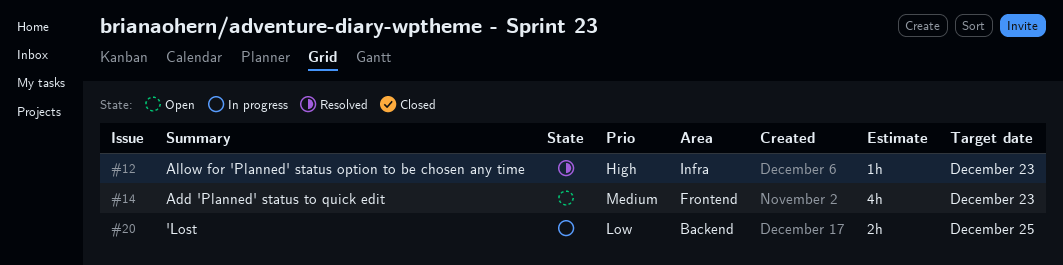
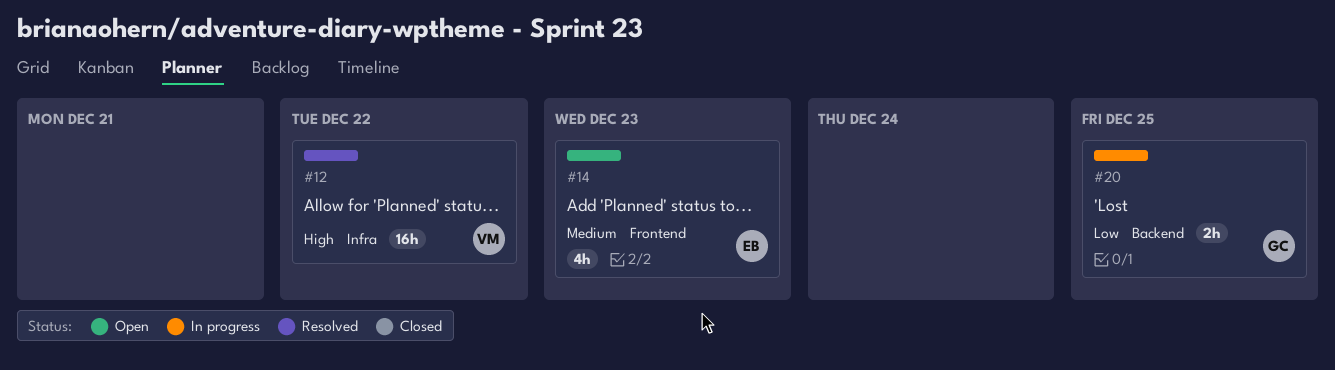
#12, estimate: 1h -> 16h
#12, due: Dec 23 -> Dec 22

